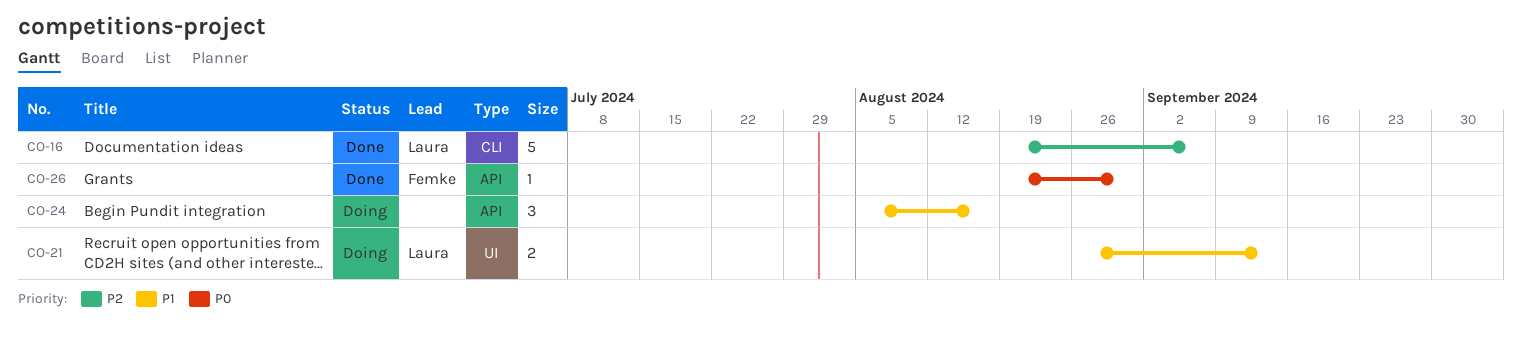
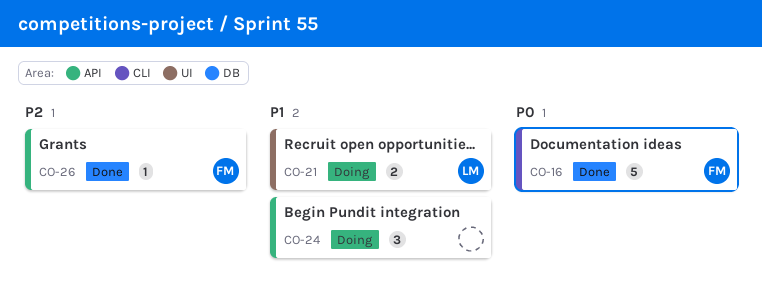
CO-16, owner: Laura -> Femke
CO-16, priority: P2 -> P0
CO-26, priority: P0 -> P2

